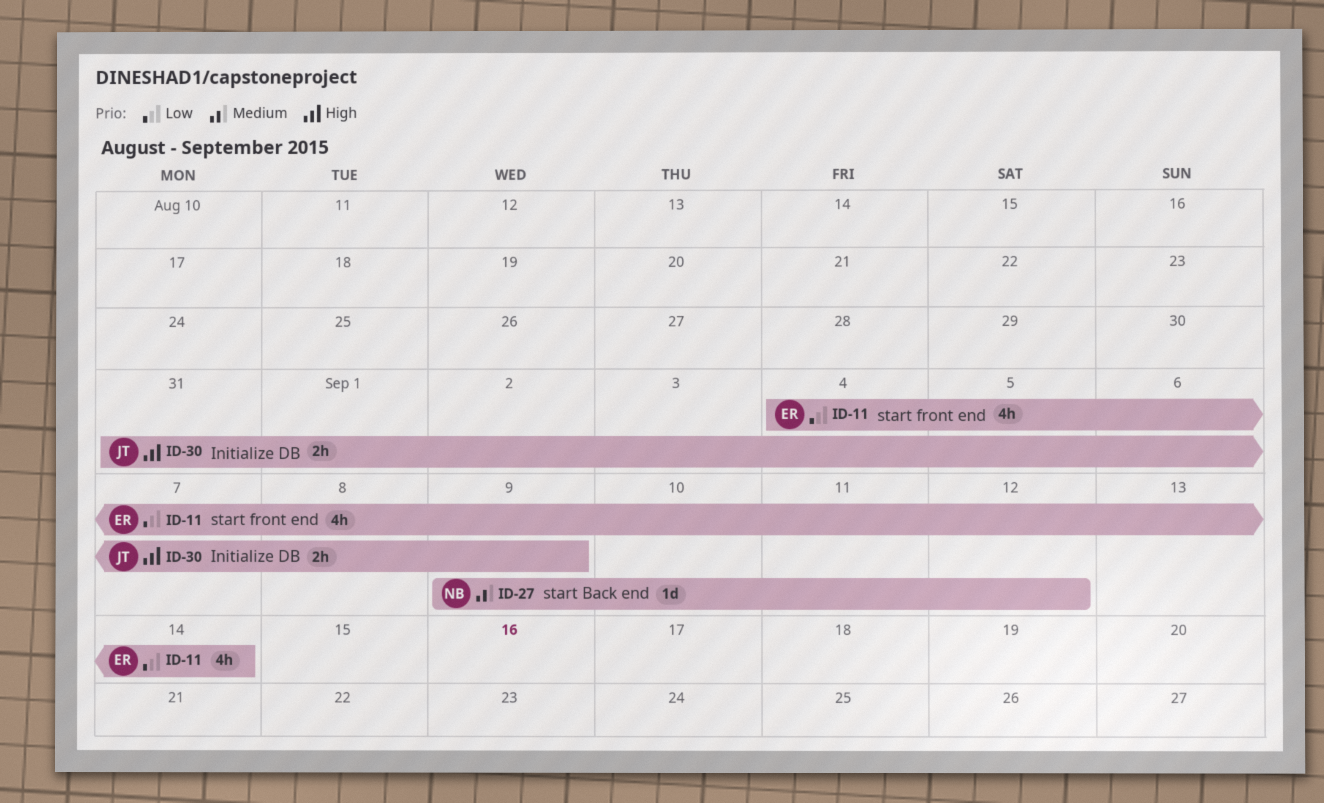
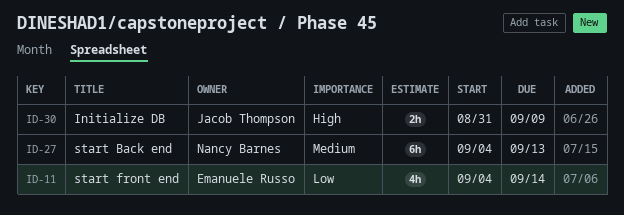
ID-27, estimate: 1d -> 6h
ID-27, start: Sep 9 -> Sep 4
ID-27, due: Sep 12 -> Sep 13

